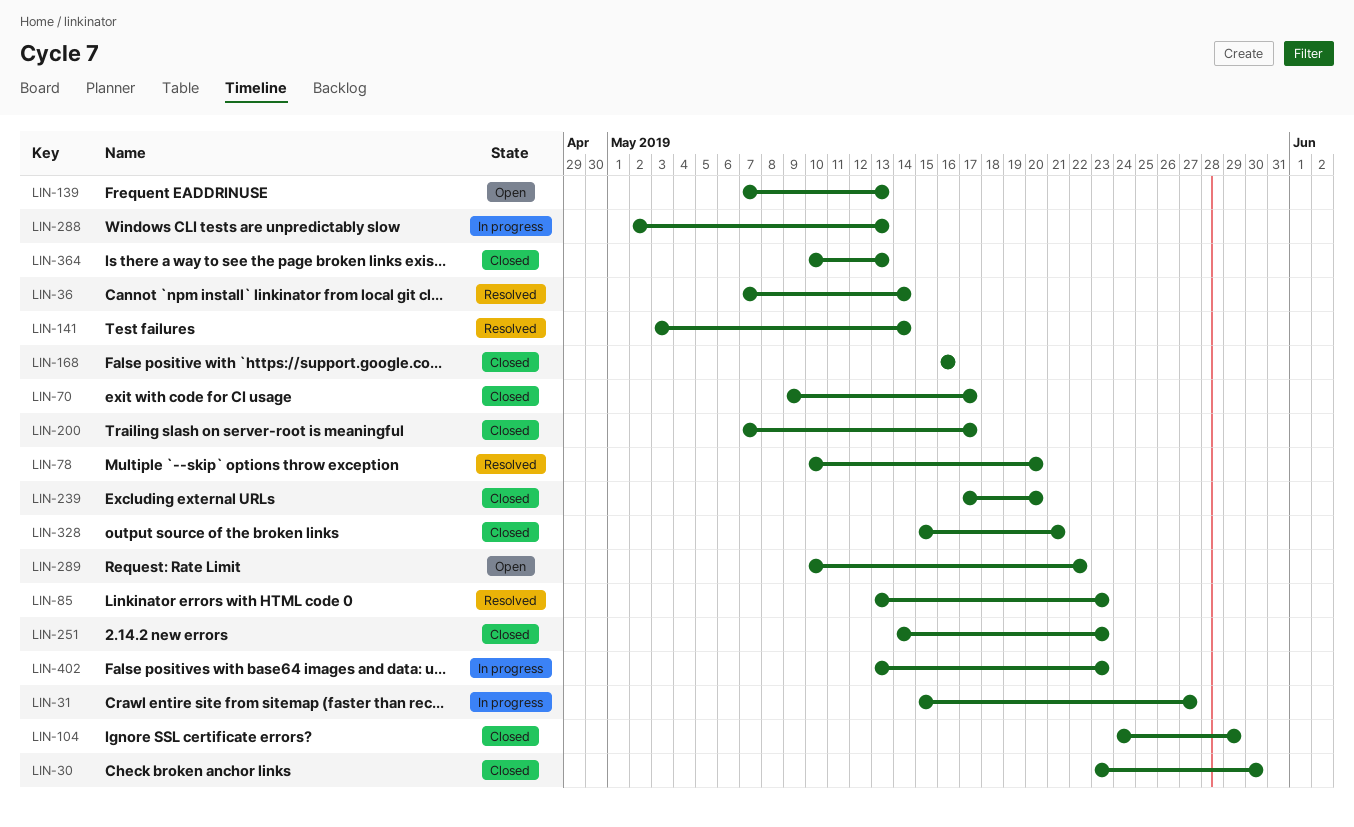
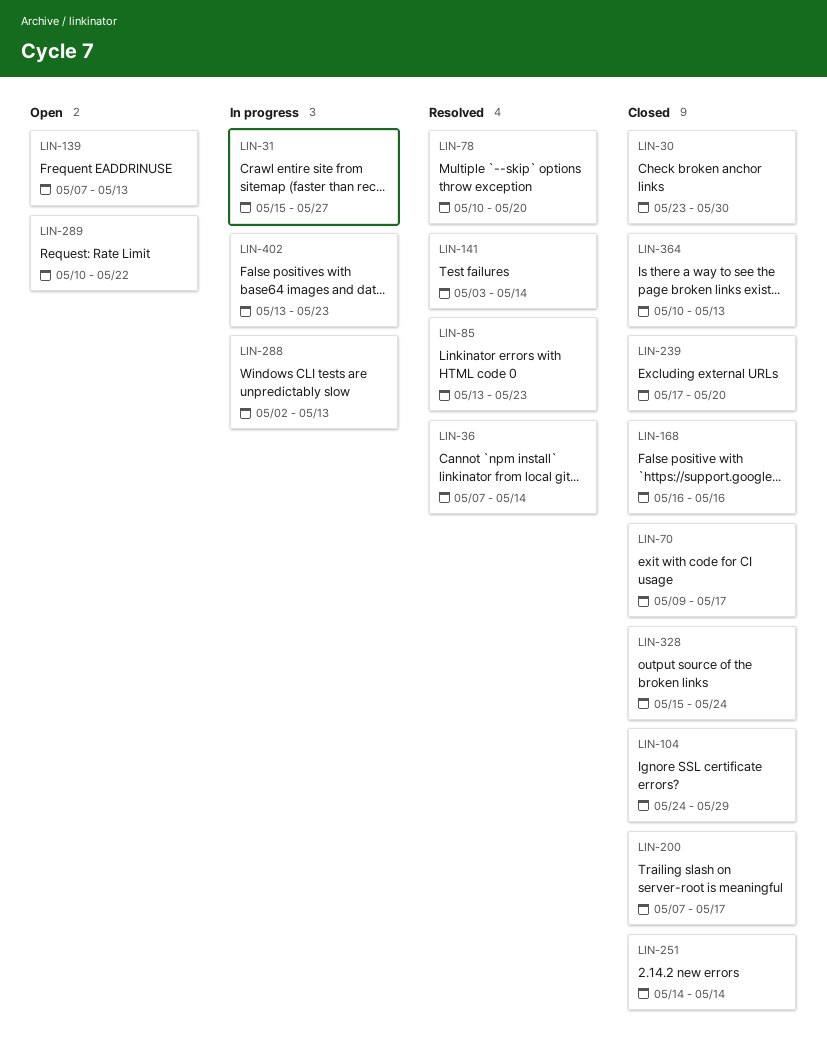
LIN-251, due: May 23 -> May 14
LIN-328, due: May 21 -> May 24

